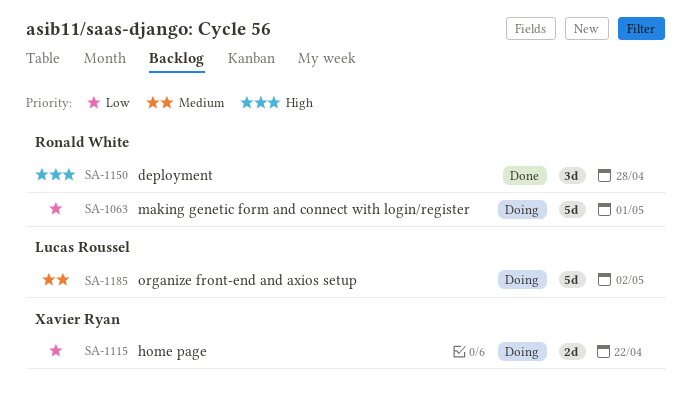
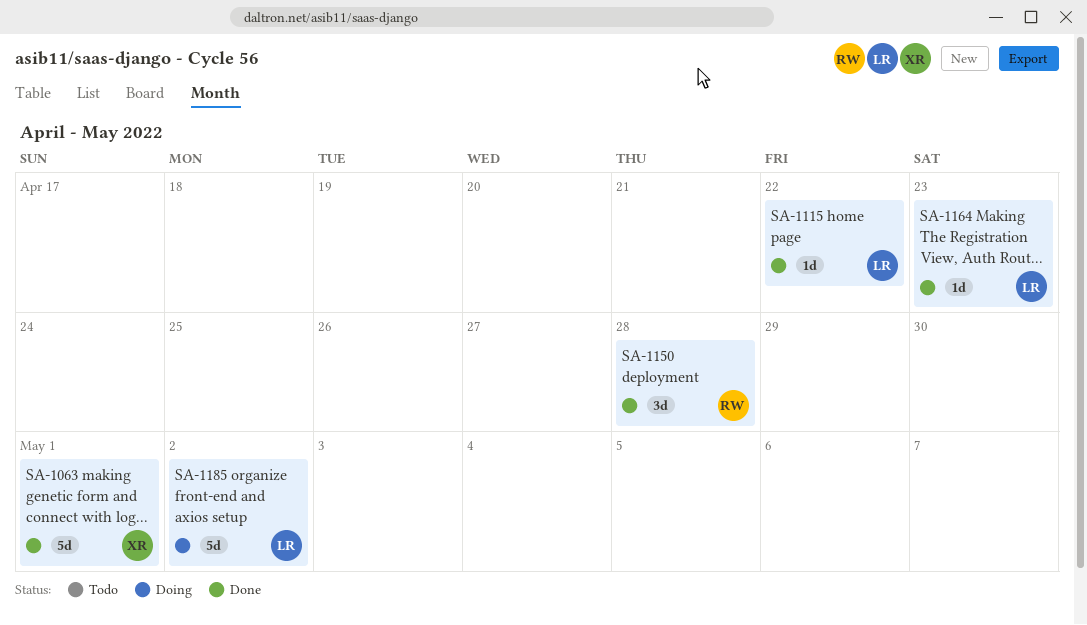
SA-1063, status: Doing -> Done
SA-1063, owner: Ronald White -> Xavier Ryan
SA-1115, status: Doing -> Done
SA-1115, owner: Xavier Ryan -> Lucas Roussel
SA-1115, estimate: 2d -> 1d
SA-1164: none -> present

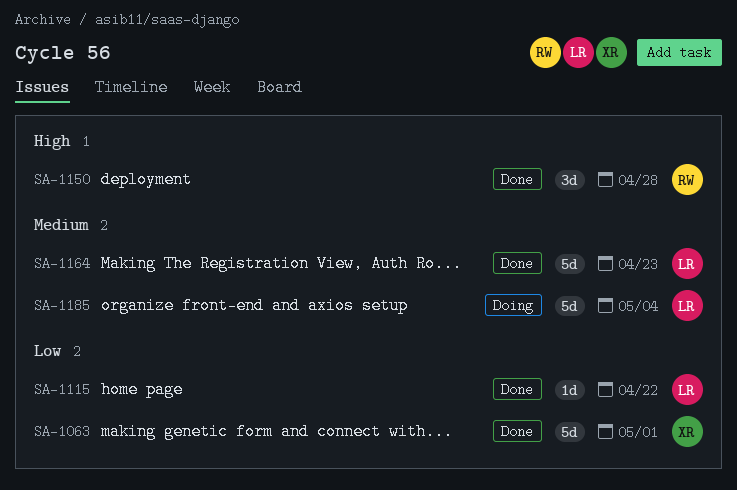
SA-1164, estimate: 1d -> 5d
SA-1185, due: May 2 -> May 4

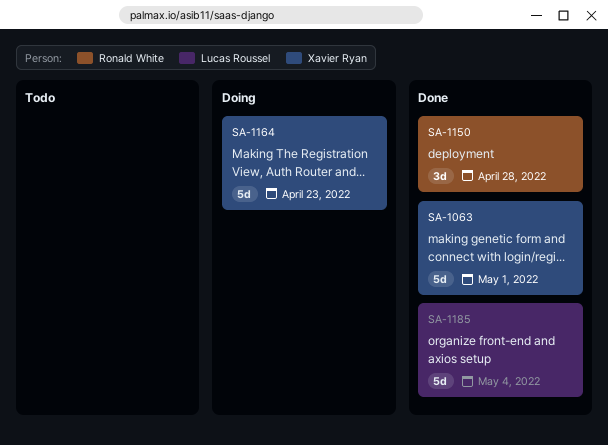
SA-1115: present -> none
SA-1164, status: Done -> Doing
SA-1164, owner: Lucas Roussel -> Xavier Ryan
SA-1185, status: Doing -> Done

